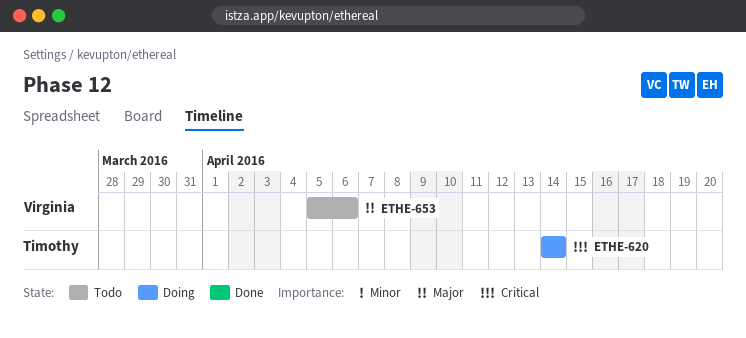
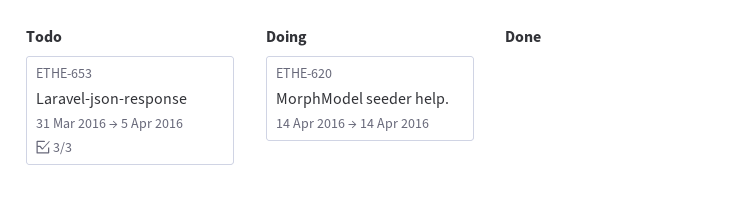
ETHE-653, start: Apr 5 -> Mar 31
ETHE-653, due: Apr 6 -> Apr 5

